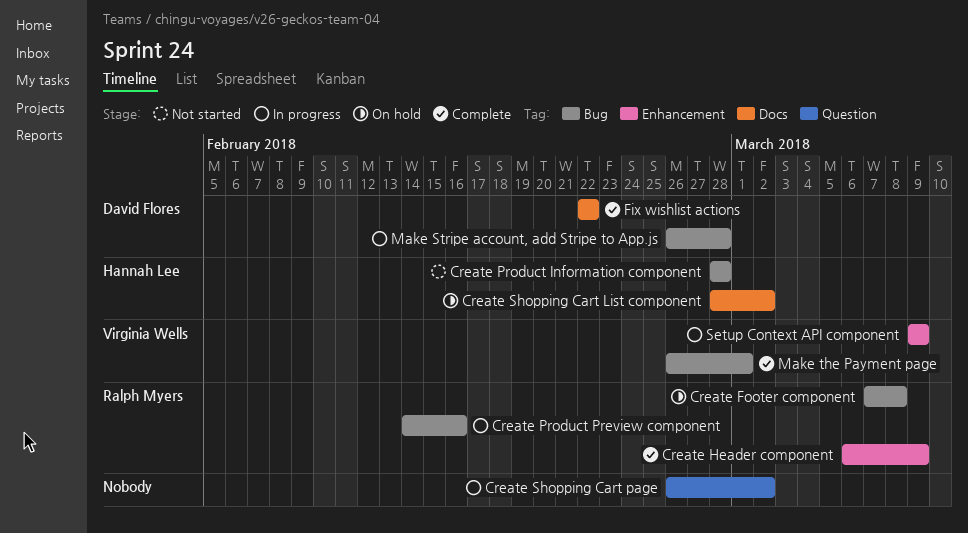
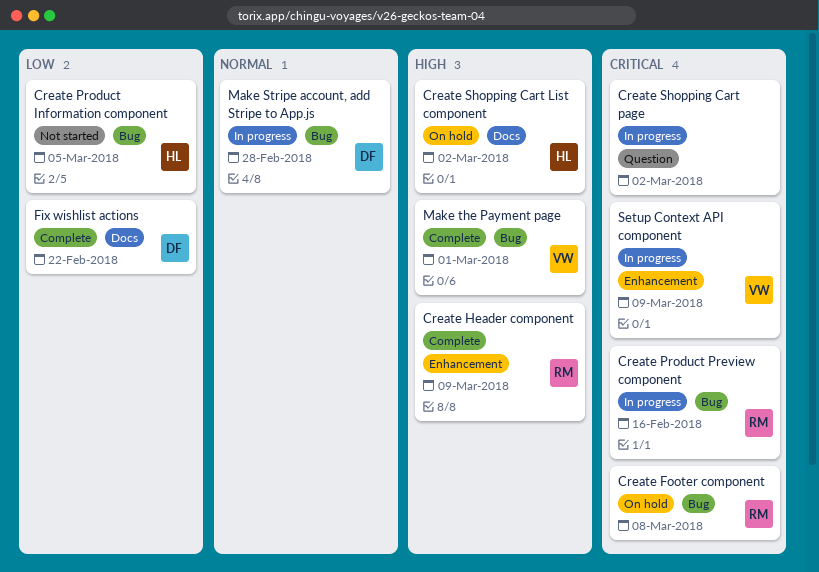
Create Product Information component, due: Feb 28 -> Mar 5

